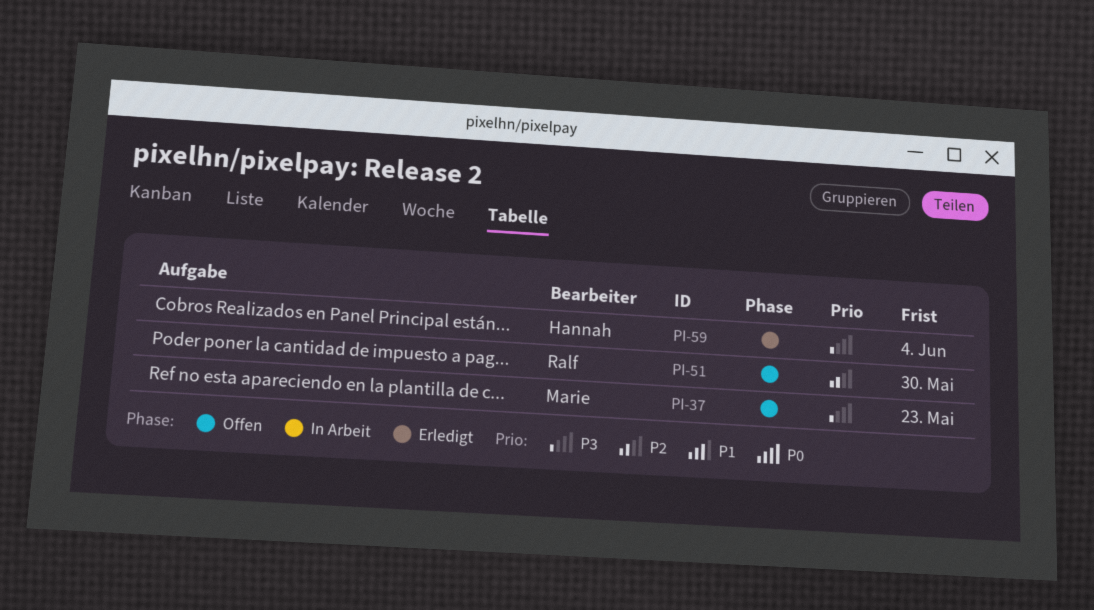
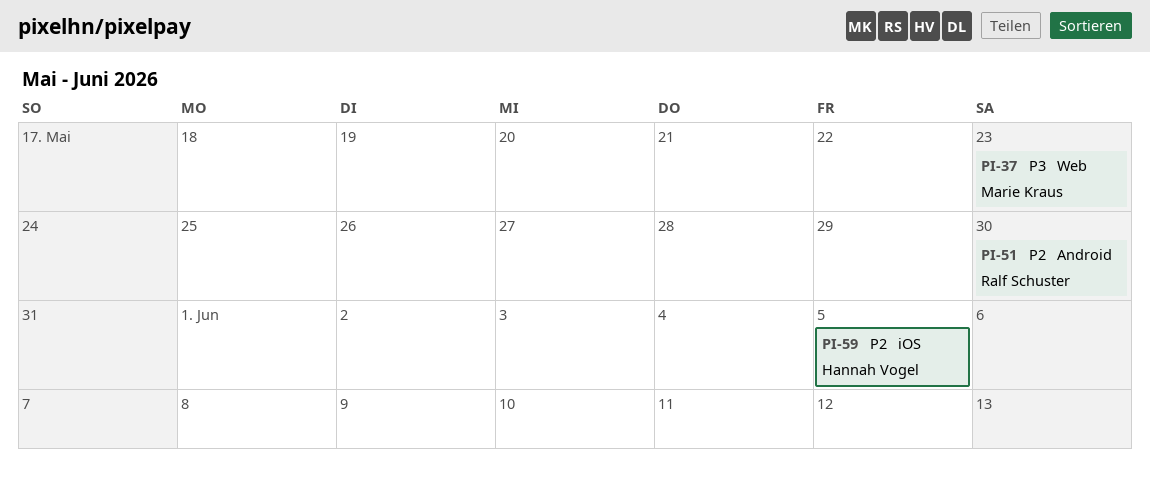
PI-59, priority: P3 -> P2
PI-59, due: Jun 4 -> Jun 5

